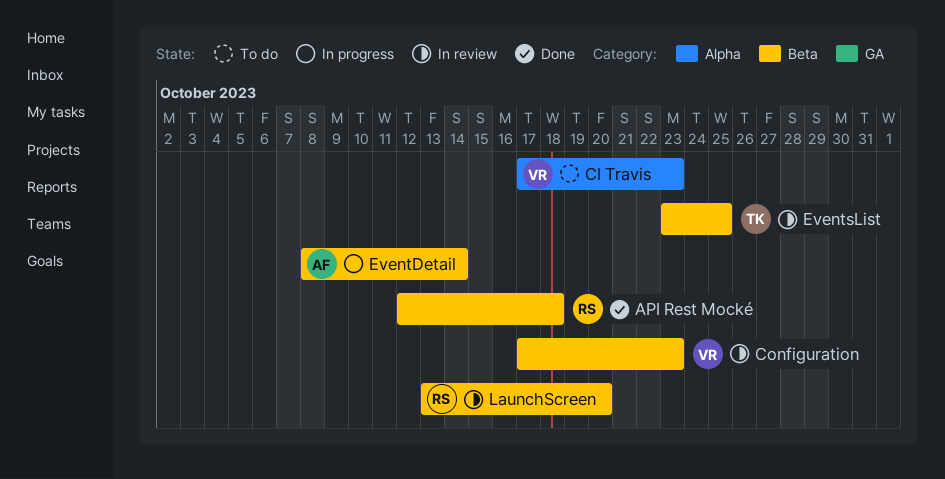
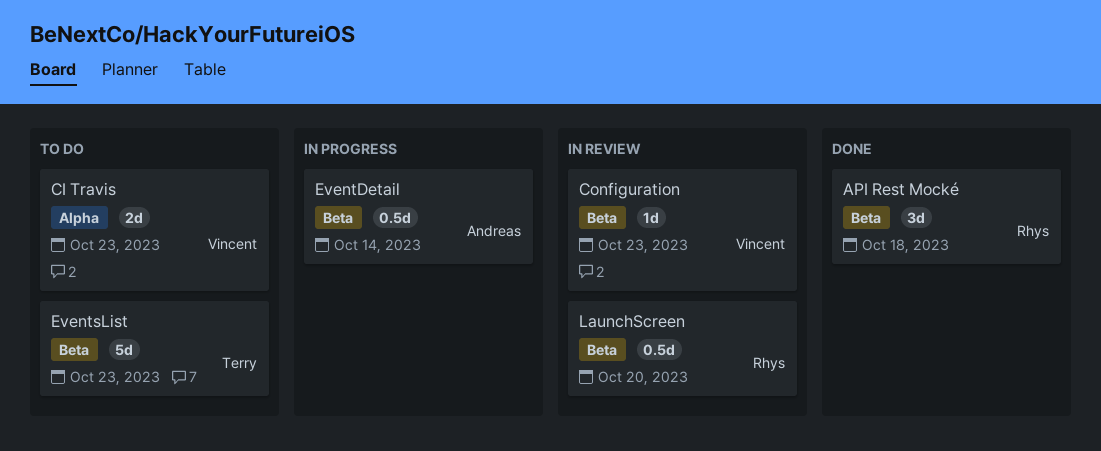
EventsList, status: In review -> To do
EventsList, due: Oct 25 -> Oct 23

